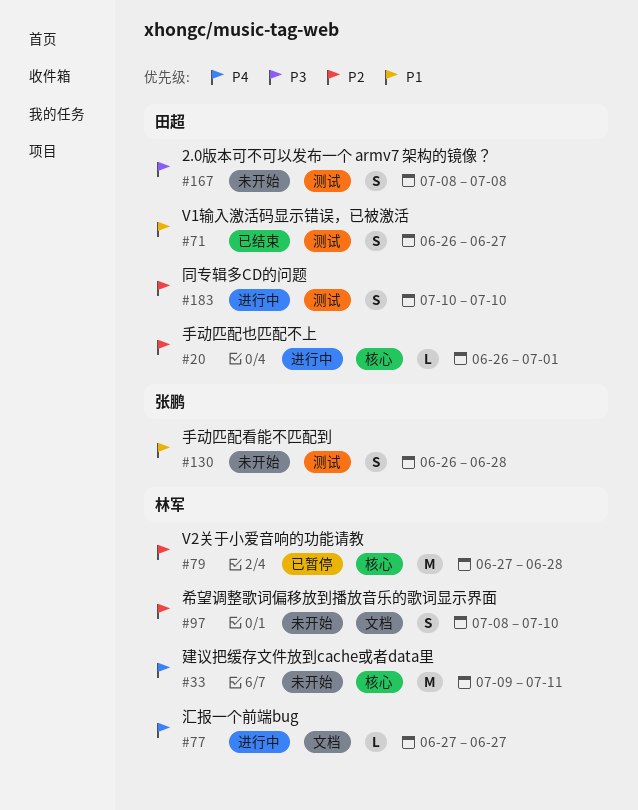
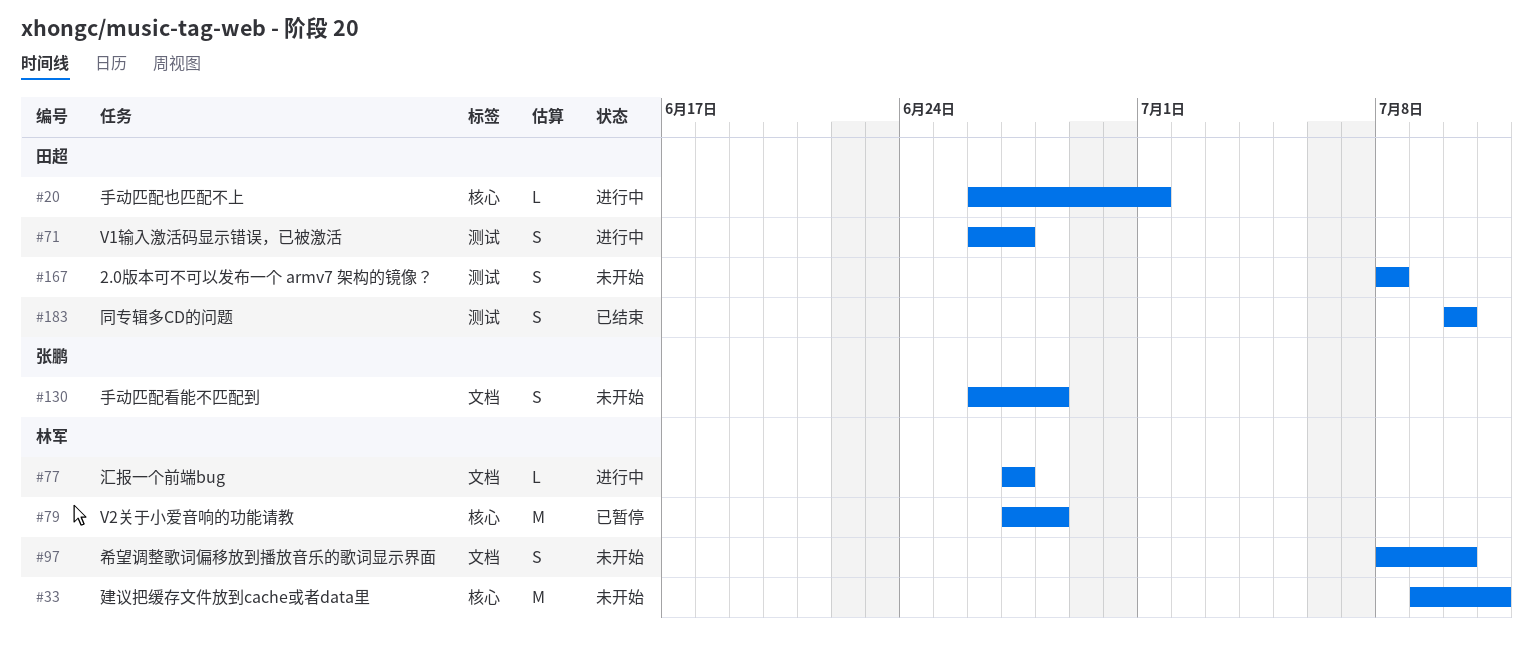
#71, status: 已结束 -> 进行中
#130, label: 测试 -> 文档
#183, status: 进行中 -> 已结束

